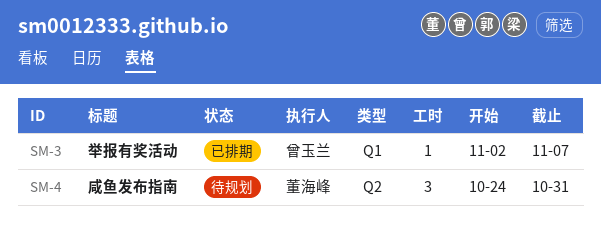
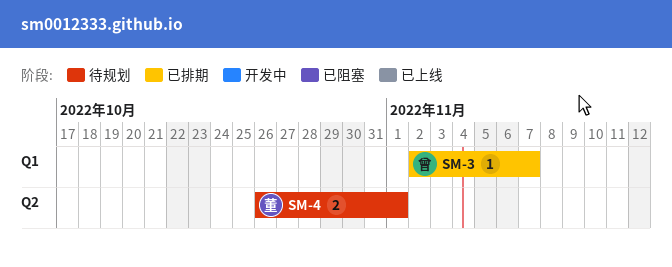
SM-4, estimate: 3 -> 2
SM-4, start: Oct 24 -> Oct 26
SM-4, due: Oct 31 -> Nov 1

